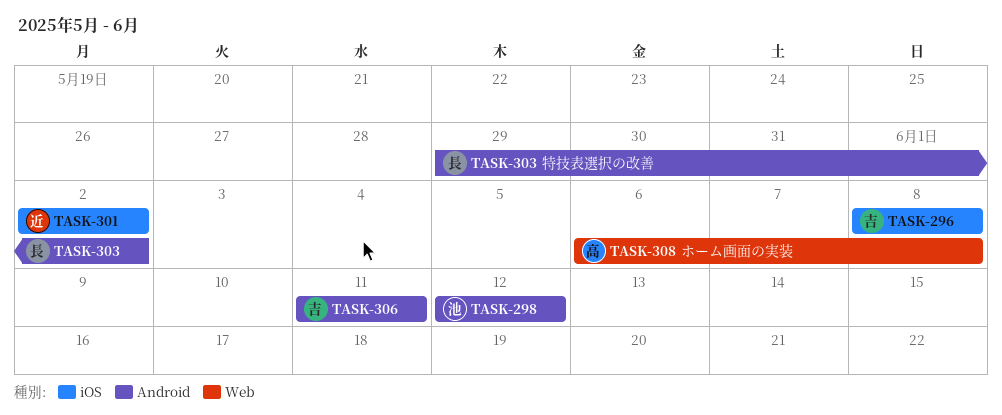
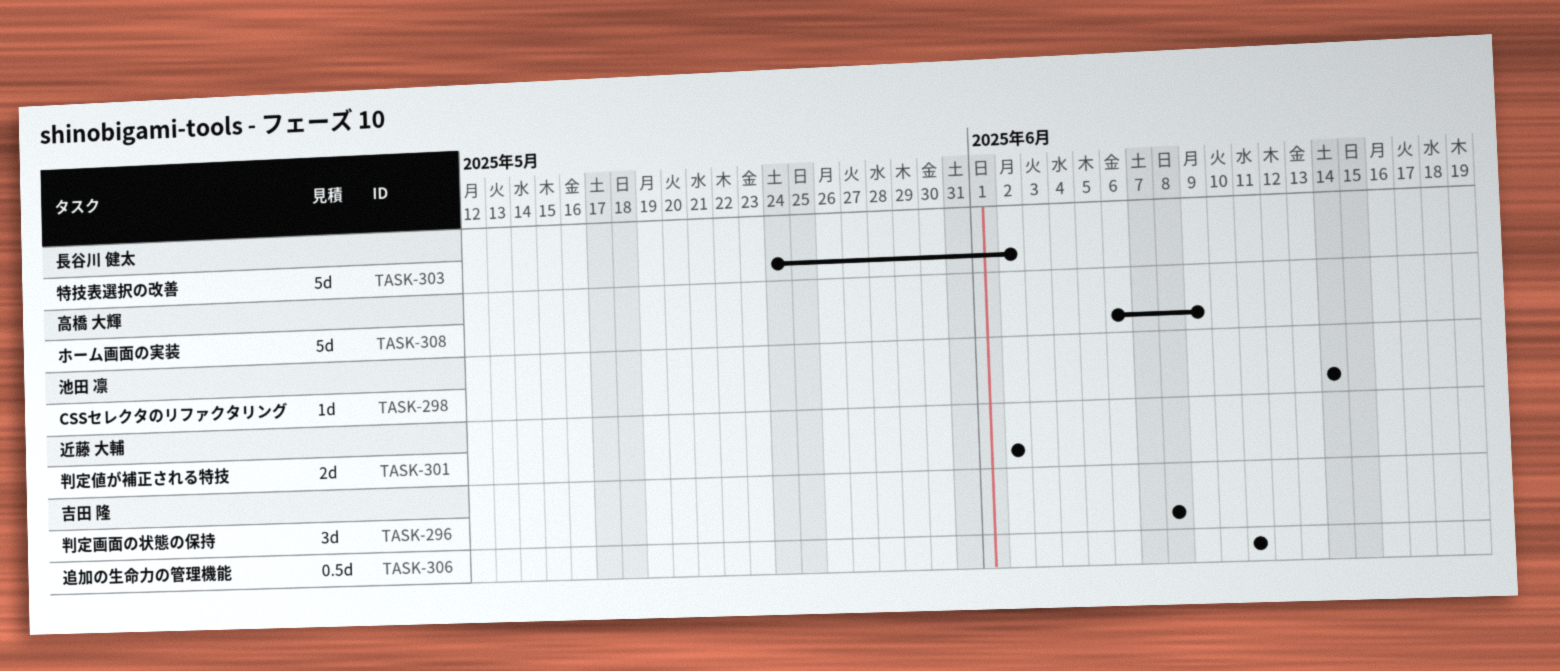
TASK-298, start: Jun 12 -> Jun 14
TASK-298, due: Jun 12 -> Jun 14
TASK-303, start: May 29 -> May 24
TASK-308, due: Jun 8 -> Jun 9

